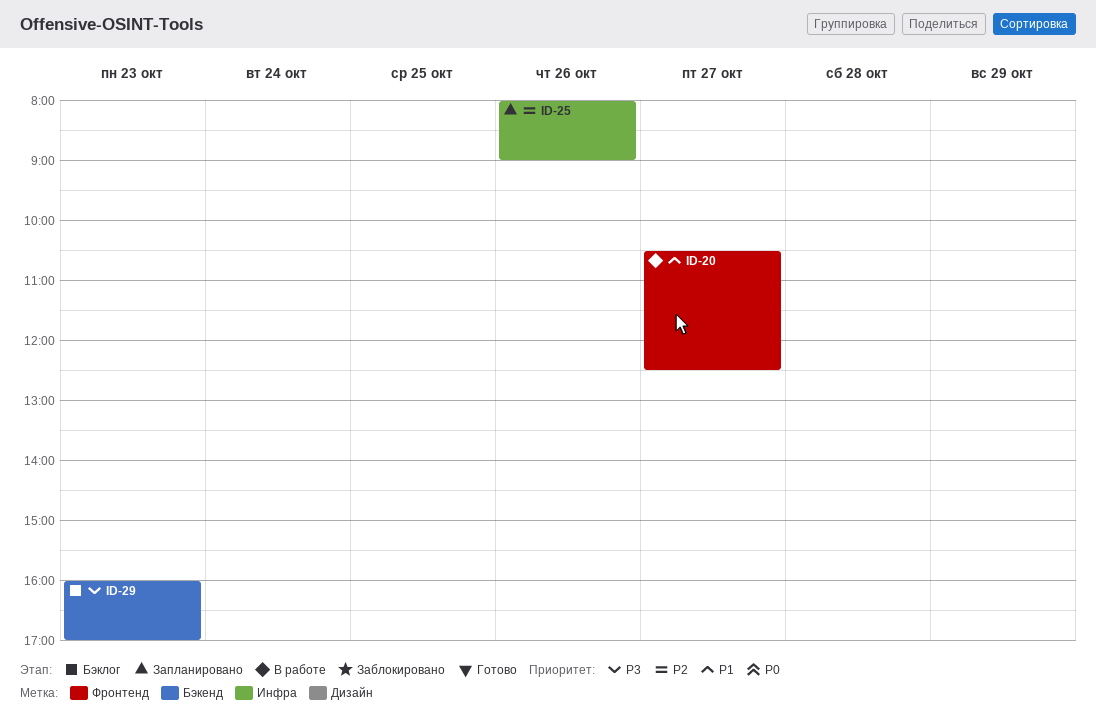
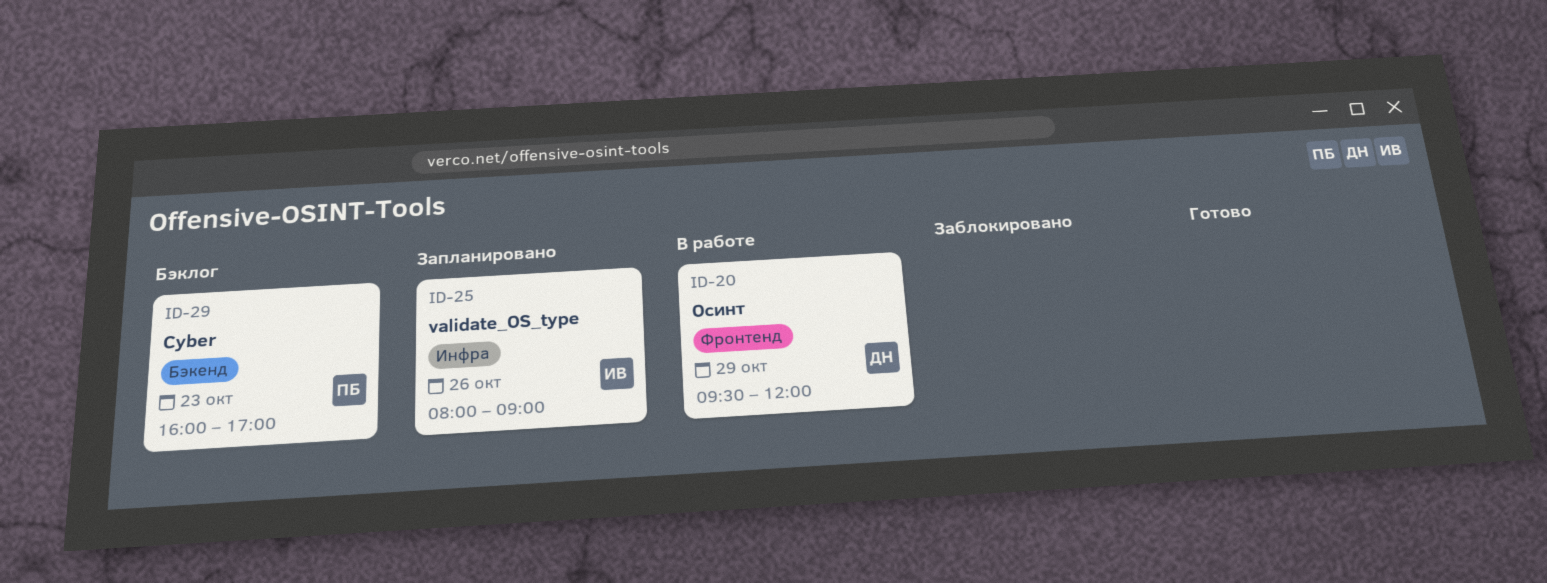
ID-20, day: Oct 27 -> Oct 29
ID-20, begins: 10:30 -> 09:30
ID-20, ends: 12:30 -> 12:00

